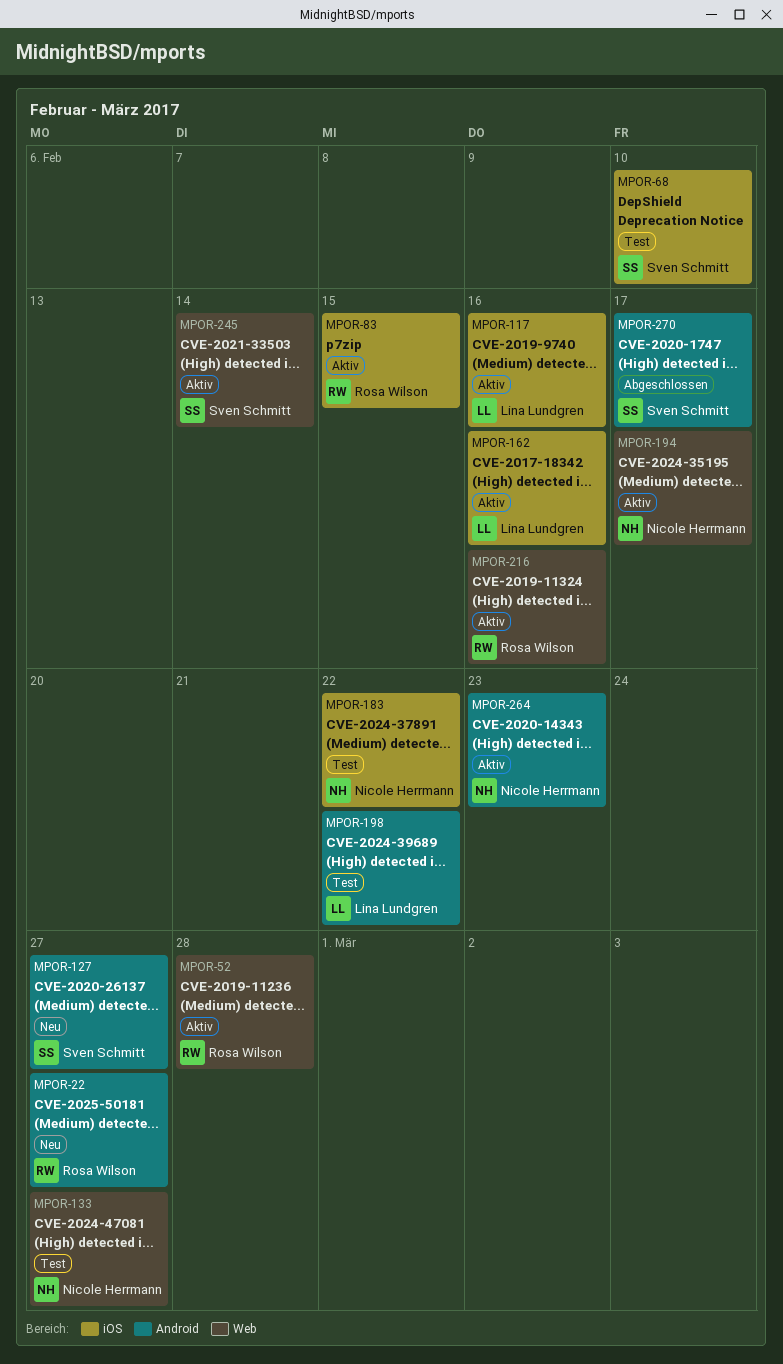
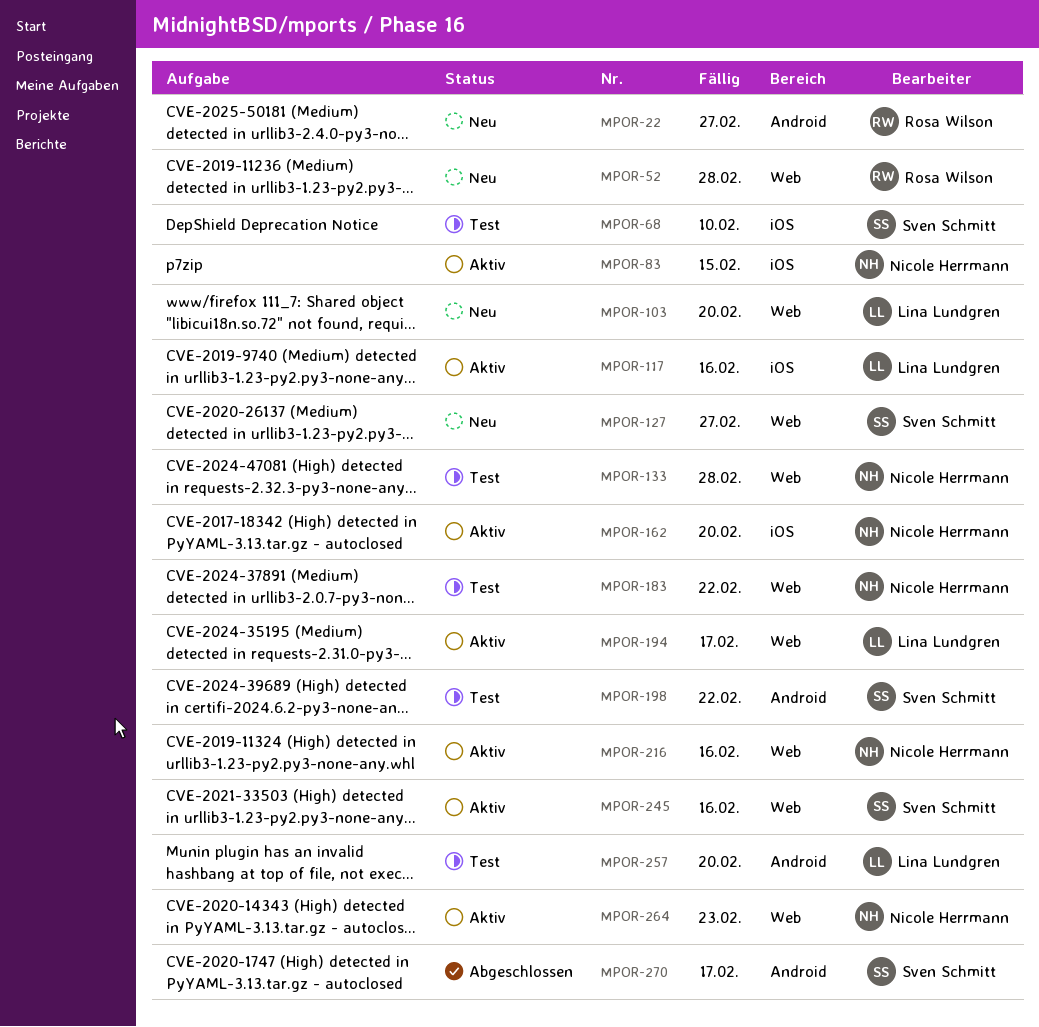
MPOR-52, status: Aktiv -> Neu
MPOR-83, owner: Rosa Wilson -> Nicole Herrmann
MPOR-103: none -> present
MPOR-127, label: Android -> Web
MPOR-133, due: Feb 27 -> Feb 28
MPOR-162, owner: Lina Lundgren -> Nicole Herrmann
MPOR-162, due: Feb 16 -> Feb 20
MPOR-183, label: iOS -> Web
MPOR-194, owner: Nicole Herrmann -> Lina Lundgren
MPOR-198, owner: Lina Lundgren -> Sven Schmitt
MPOR-216, owner: Rosa Wilson -> Nicole Herrmann
MPOR-245, due: Feb 14 -> Feb 16
MPOR-257: none -> present
MPOR-264, label: Android -> Web

